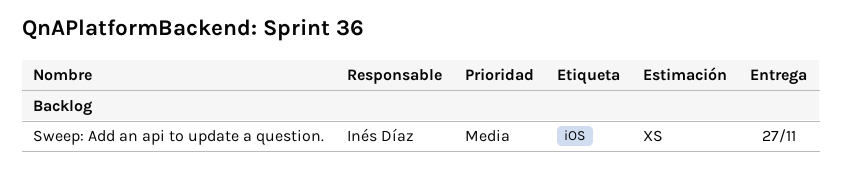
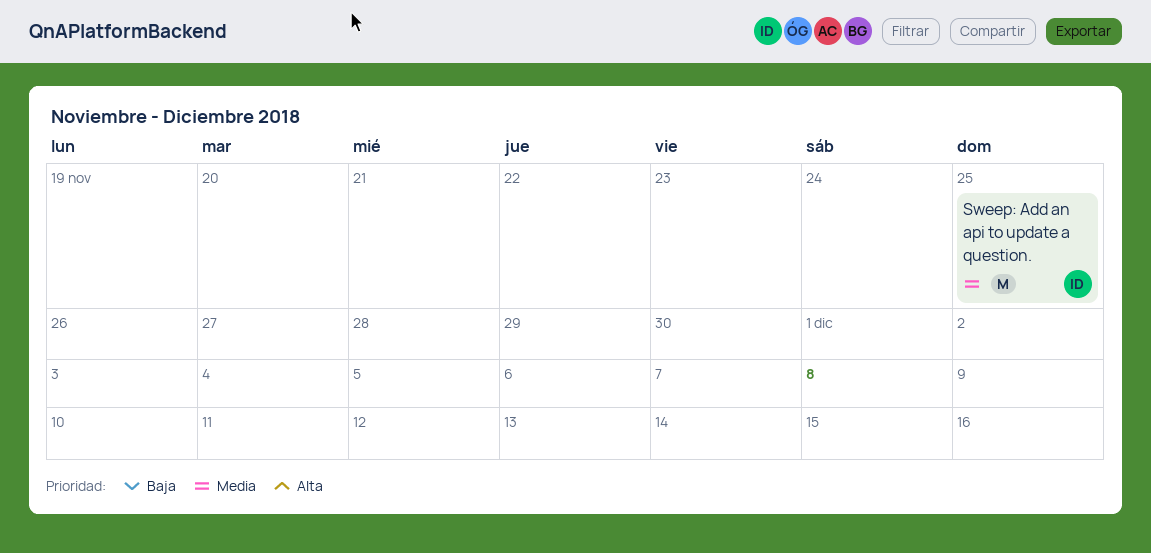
Sweep: Add an api to update a question., estimate: XS -> M
Sweep: Add an api to update a question., due: Nov 27 -> Nov 25

